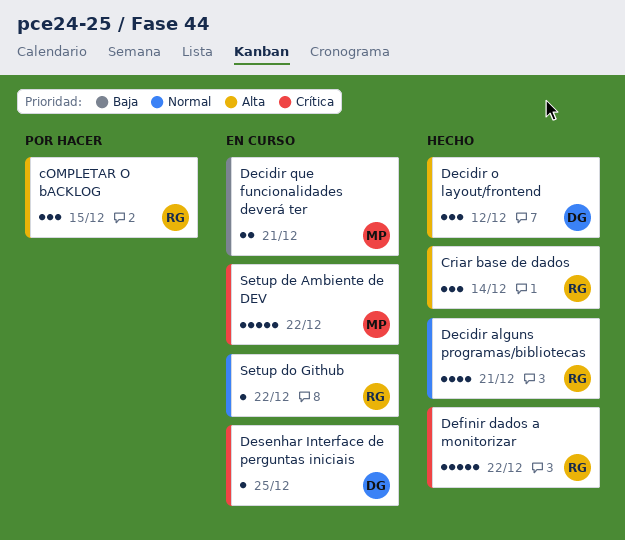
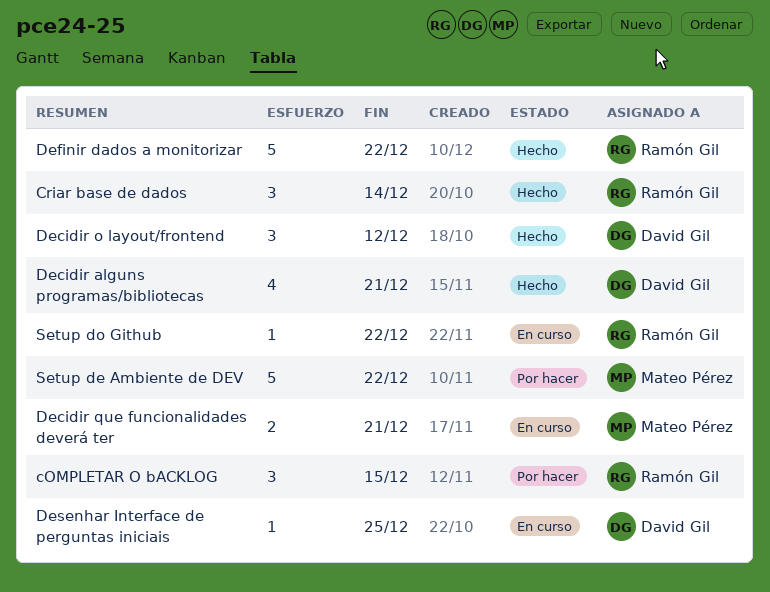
Decidir alguns programas/bibliotecas, owner: Ramón Gil -> David Gil
Setup de Ambiente de DEV, status: En curso -> Por hacer

